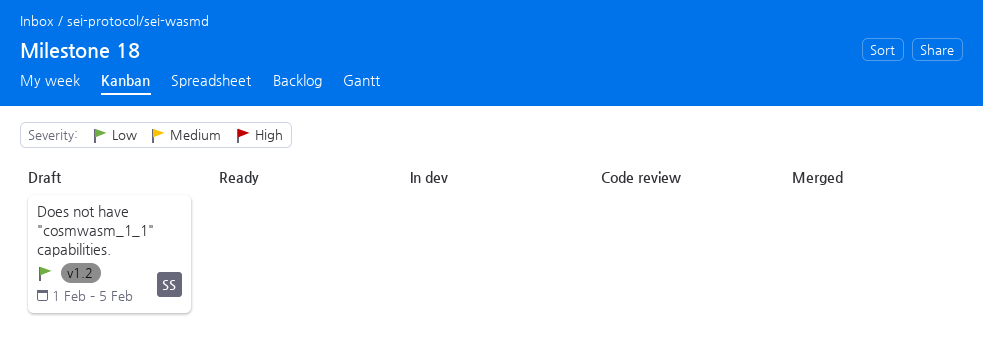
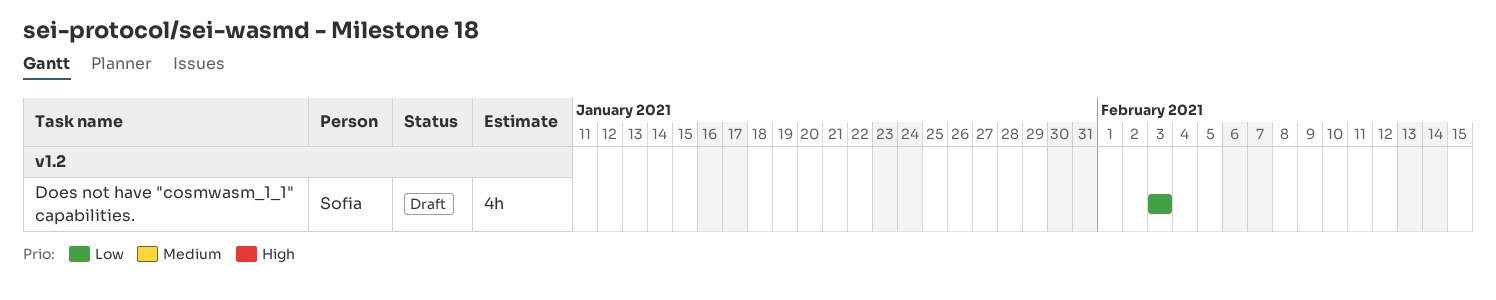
Does not have "cosmwasm_1_1" capabilities., start: Feb 1 -> Feb 3
Does not have "cosmwasm_1_1" capabilities., due: Feb 5 -> Feb 3

